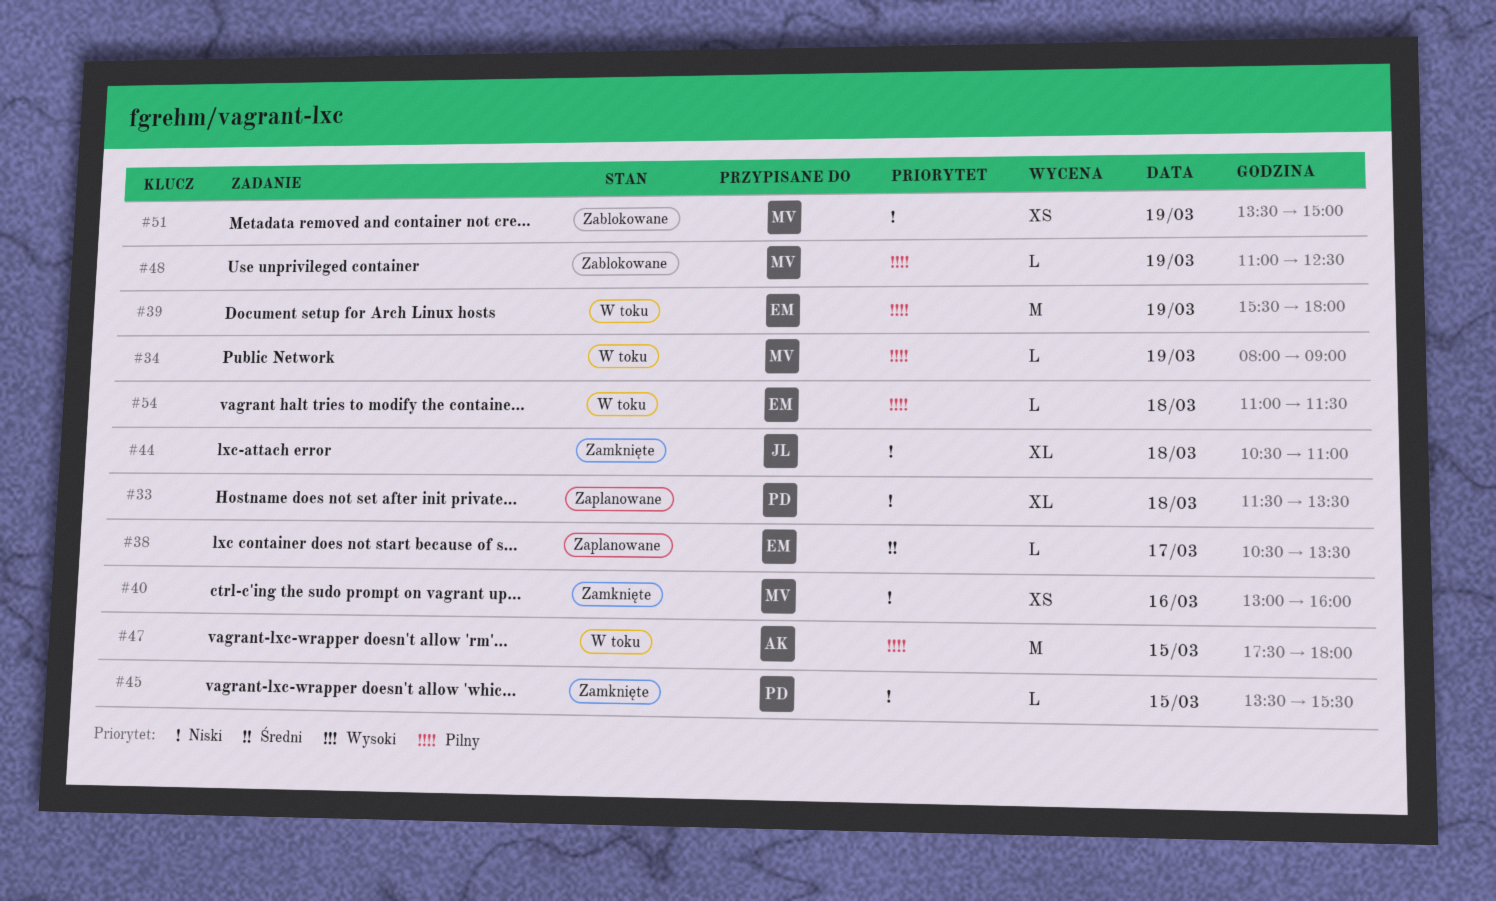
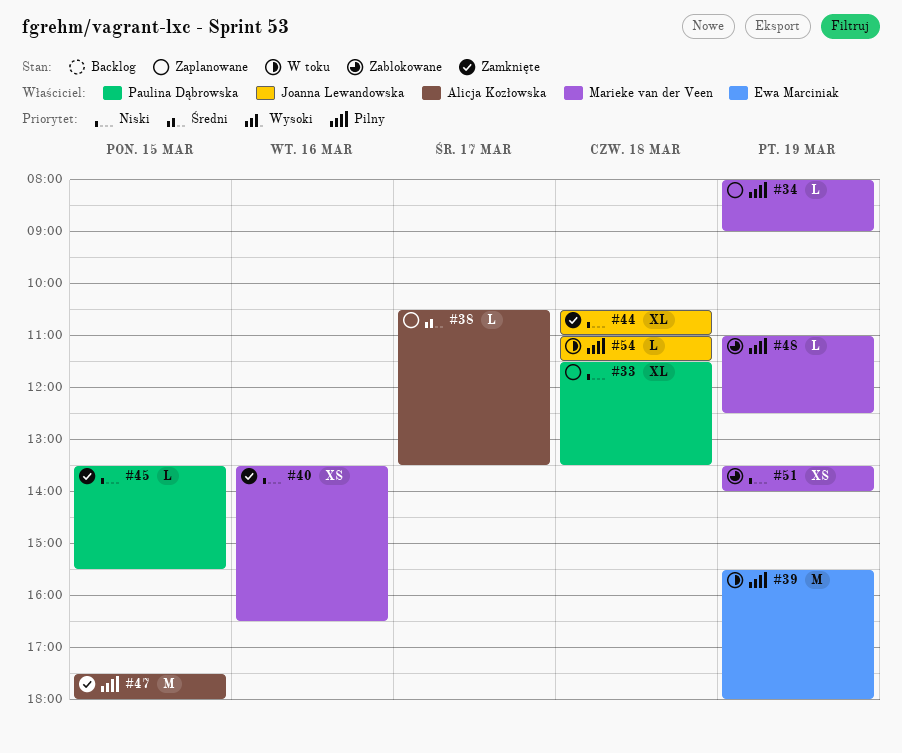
#34, status: W toku -> Zaplanowane
#38, owner: Ewa Marciniak -> Alicja Kozłowska
#40, begins: 13:00 -> 13:30
#40, ends: 16:00 -> 16:30
#47, status: W toku -> Zamknięte
#51, ends: 15:00 -> 14:00
#54, owner: Ewa Marciniak -> Joanna Lewandowska

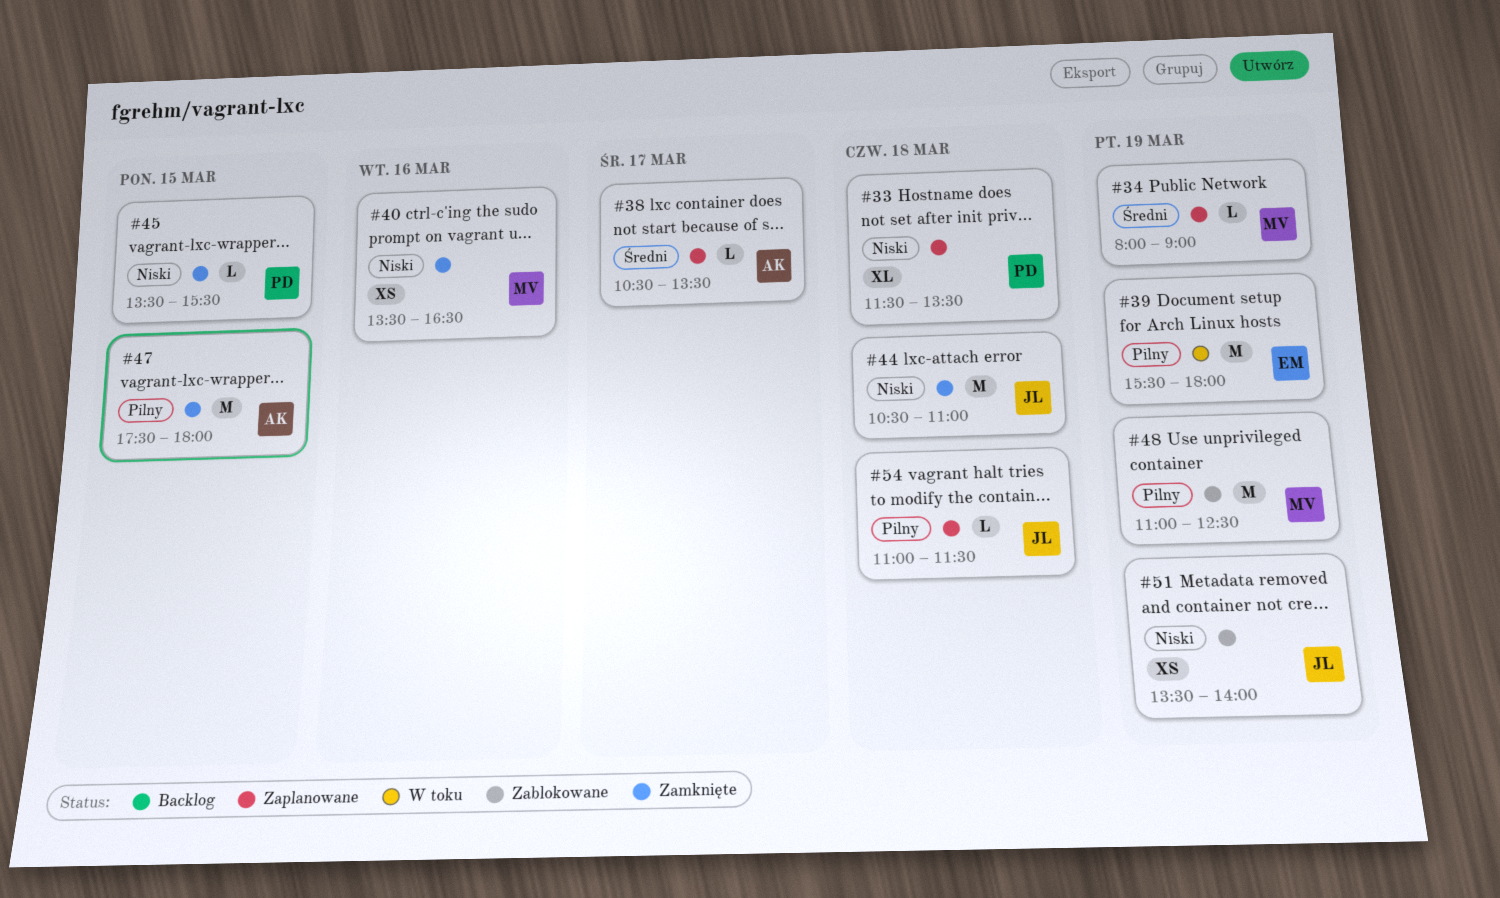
#34, priority: Pilny -> Średni
#44, estimate: XL -> M
#48, estimate: L -> M
#51, owner: Marieke van der Veen -> Joanna Lewandowska
#54, status: W toku -> Zaplanowane

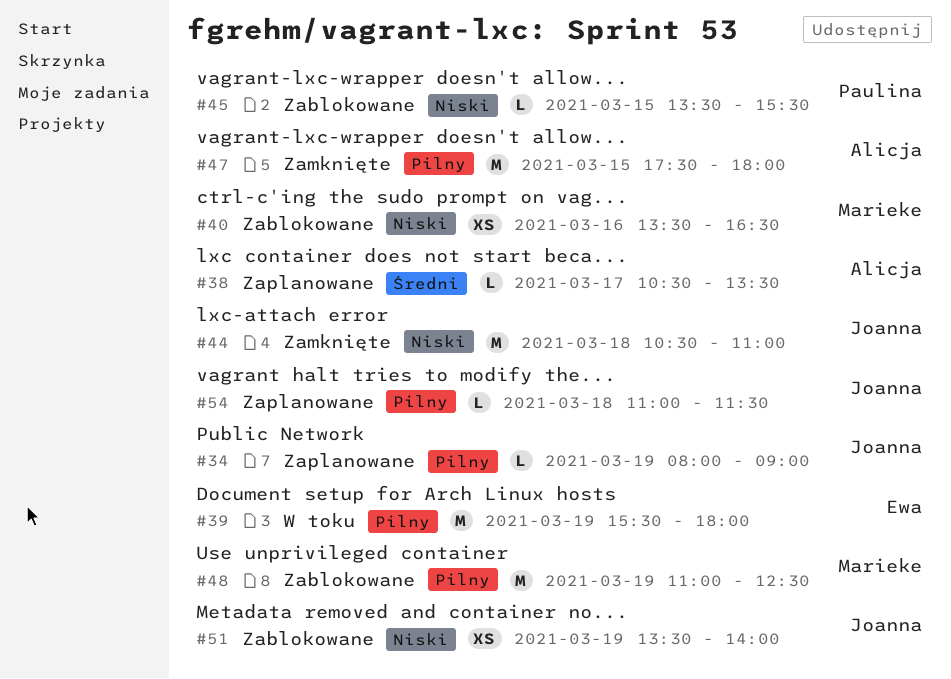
#33: present -> none
#34, owner: Marieke -> Joanna
#34, priority: Średni -> Pilny
#40, status: Zamknięte -> Zablokowane
#45, status: Zamknięte -> Zablokowane

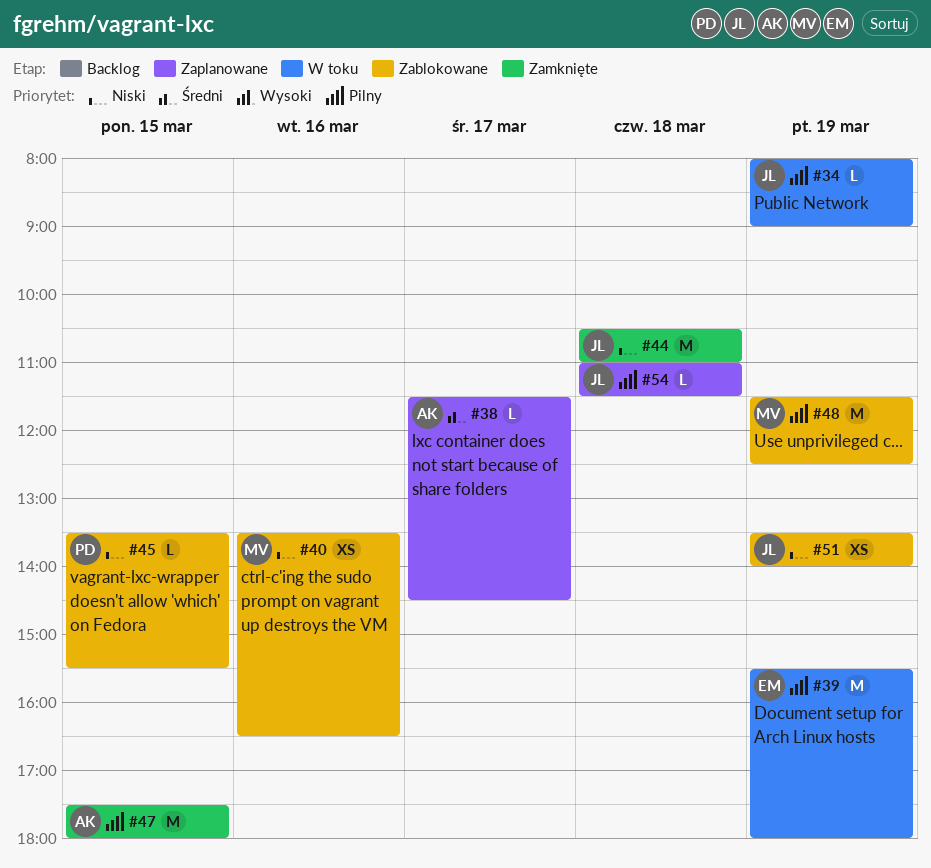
#34, status: Zaplanowane -> W toku
#38, begins: 10:30 -> 11:30
#38, ends: 13:30 -> 14:30
#48, begins: 11:00 -> 11:30

